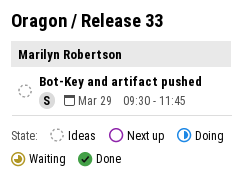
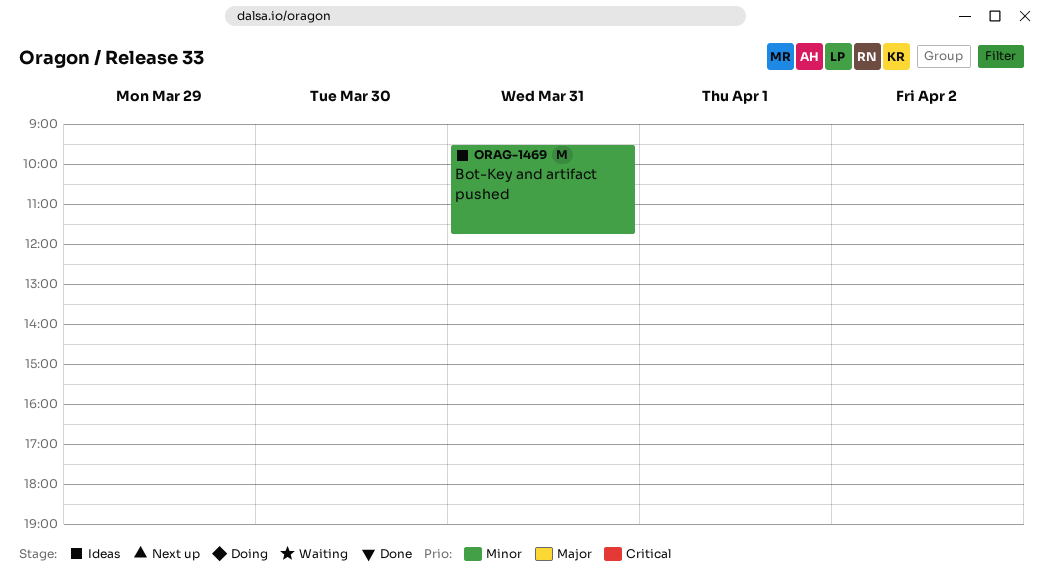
Bot-Key and artifact pushed, estimate: S -> M
Bot-Key and artifact pushed, day: Mar 29 -> Mar 31

